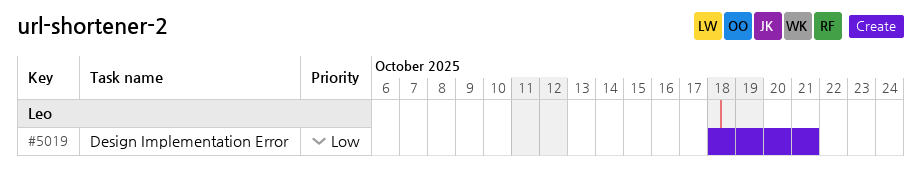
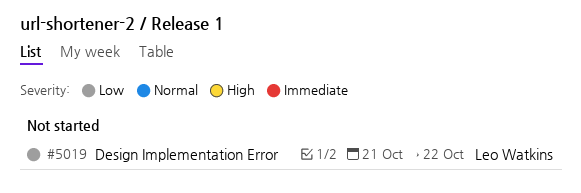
#5019, start: Oct 18 -> Oct 21
#5019, due: Oct 21 -> Oct 22

